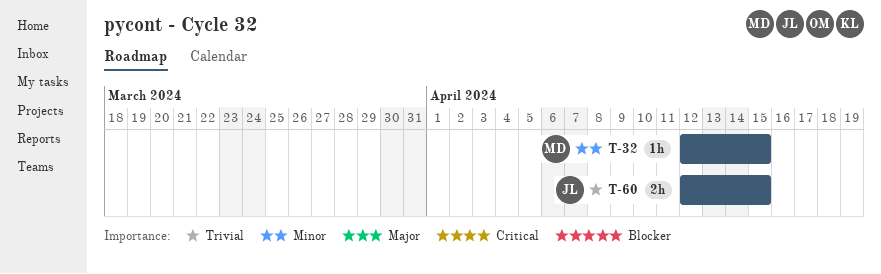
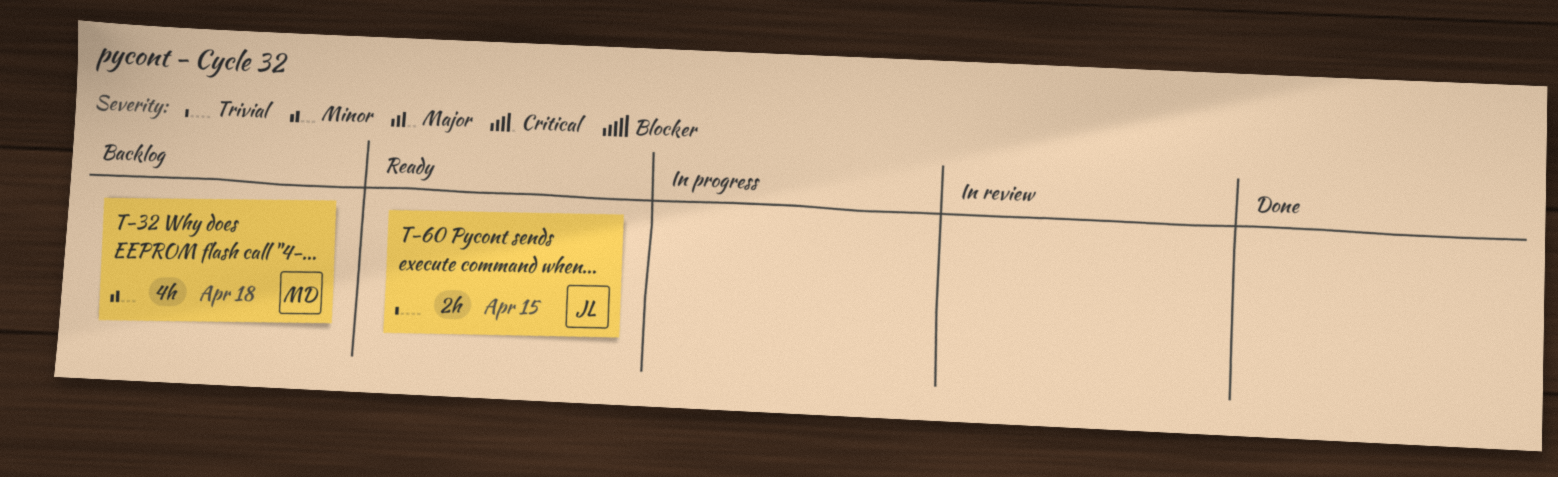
T-32, estimate: 1h -> 4h
T-32, due: Apr 15 -> Apr 18

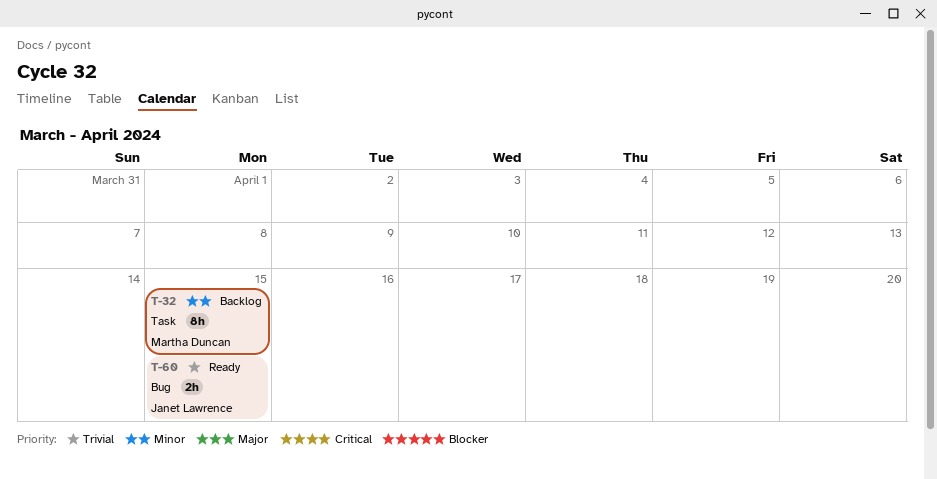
T-32, estimate: 4h -> 8h
T-32, due: Apr 18 -> Apr 15

